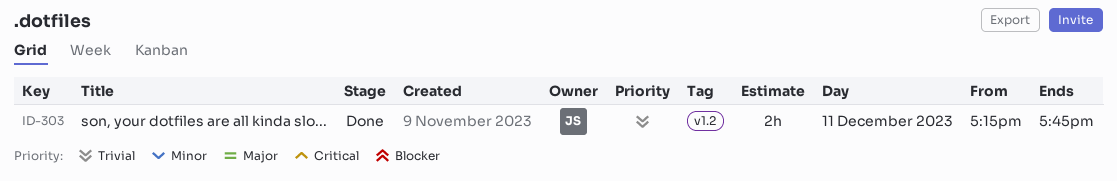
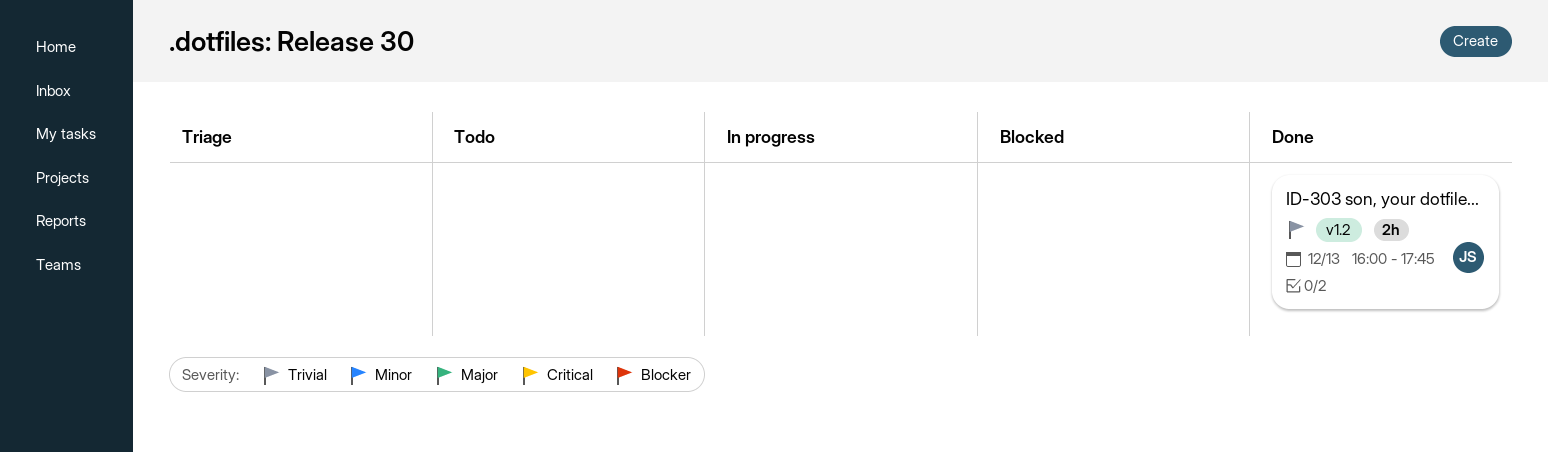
ID-303, day: Dec 11 -> Dec 13
ID-303, begins: 17:15 -> 16:00

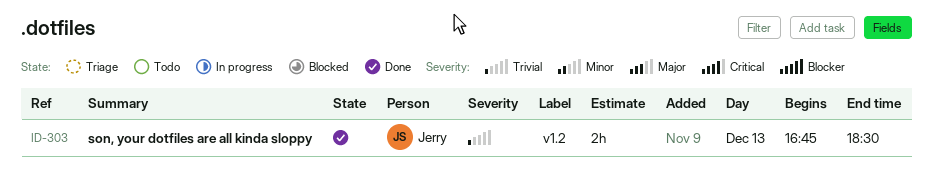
ID-303, begins: 16:00 -> 16:45
ID-303, ends: 17:45 -> 18:30

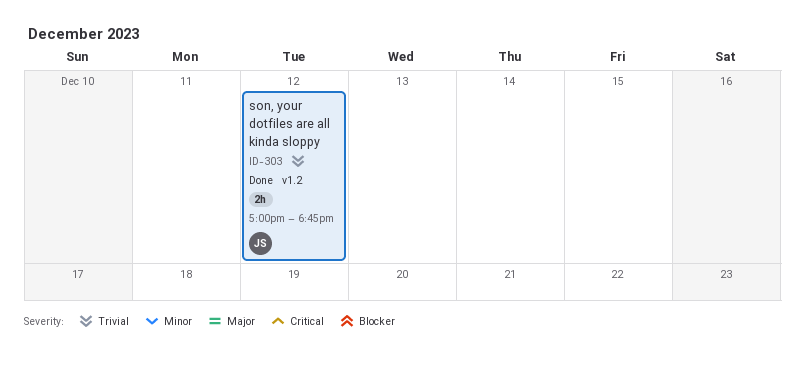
ID-303, day: Dec 13 -> Dec 12
ID-303, begins: 16:45 -> 17:00
ID-303, ends: 18:30 -> 18:45

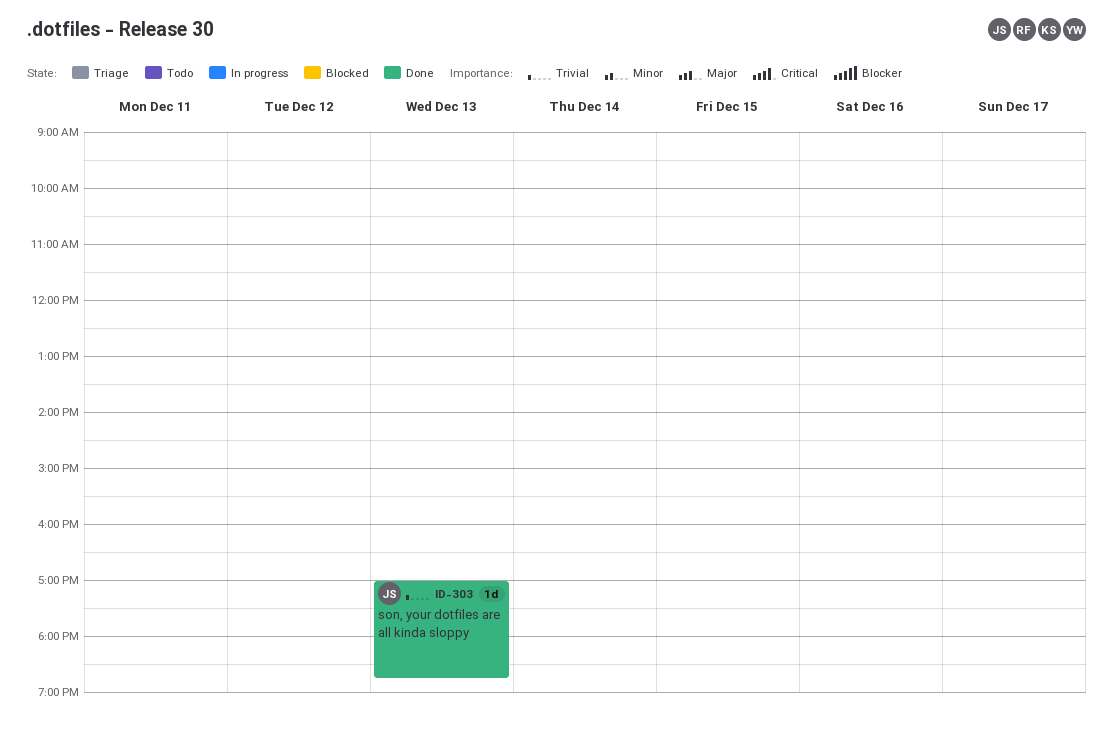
ID-303, estimate: 2h -> 1d
ID-303, day: Dec 12 -> Dec 13

